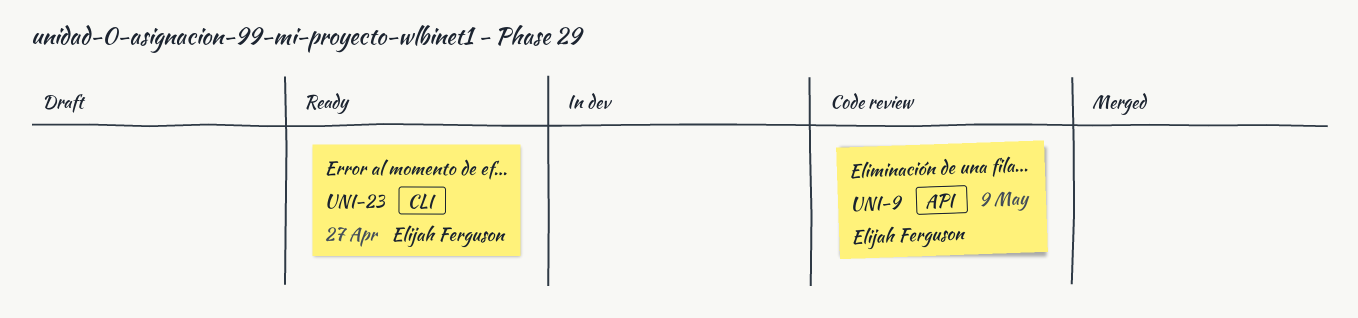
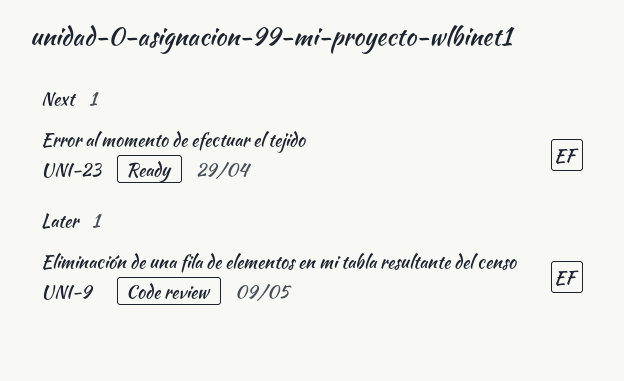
UNI-23, due: Apr 27 -> Apr 29

